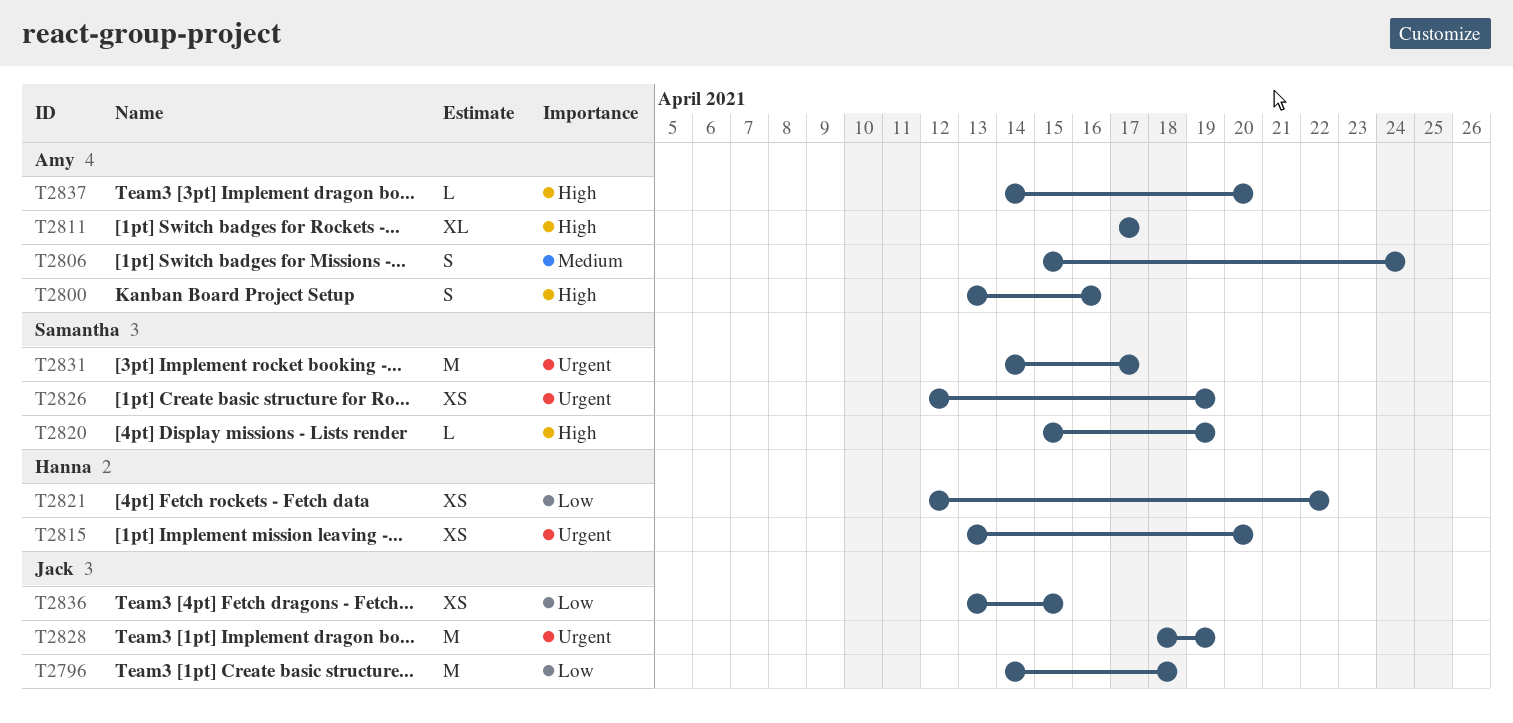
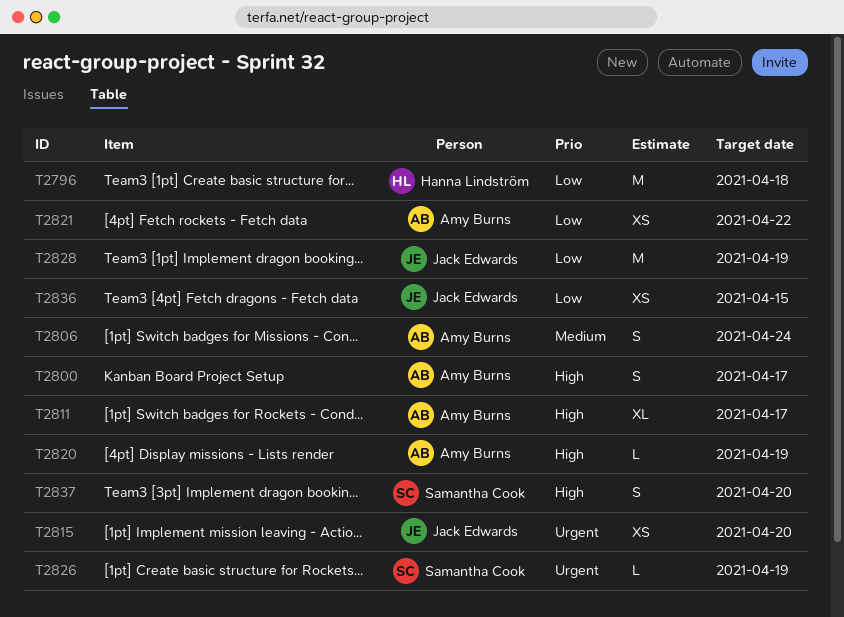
T2796, owner: Jack Edwards -> Hanna Lindström
T2800, due: Apr 16 -> Apr 17
T2815, owner: Hanna Lindström -> Jack Edwards
T2820, owner: Samantha Cook -> Amy Burns
T2821, owner: Hanna Lindström -> Amy Burns
T2826, estimate: XS -> L
T2828, priority: Urgent -> Low
T2831: present -> none
T2837, owner: Amy Burns -> Samantha Cook
T2837, estimate: L -> S

